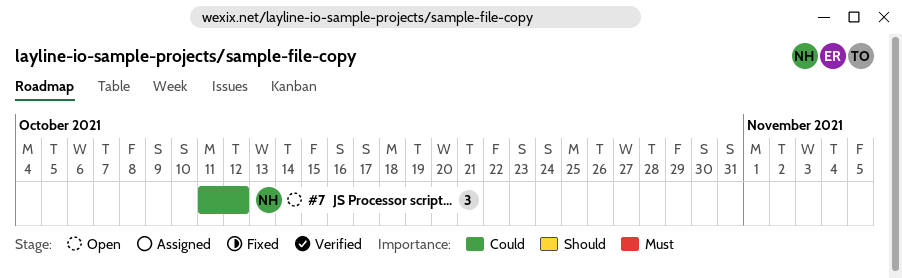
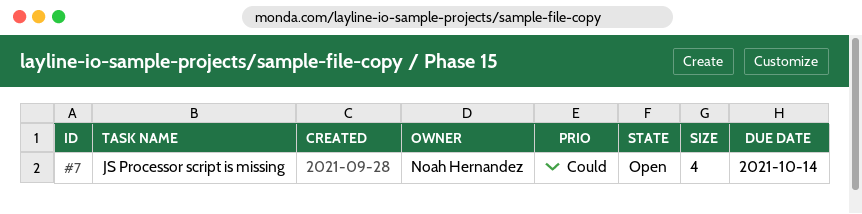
#7, estimate: 3 -> 4
#7, due: Oct 12 -> Oct 14

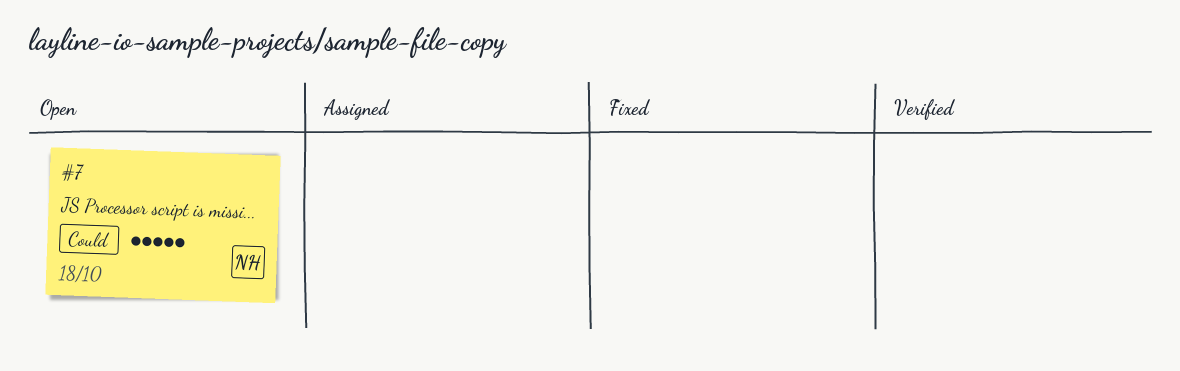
#7, estimate: 4 -> 5
#7, due: Oct 14 -> Oct 18

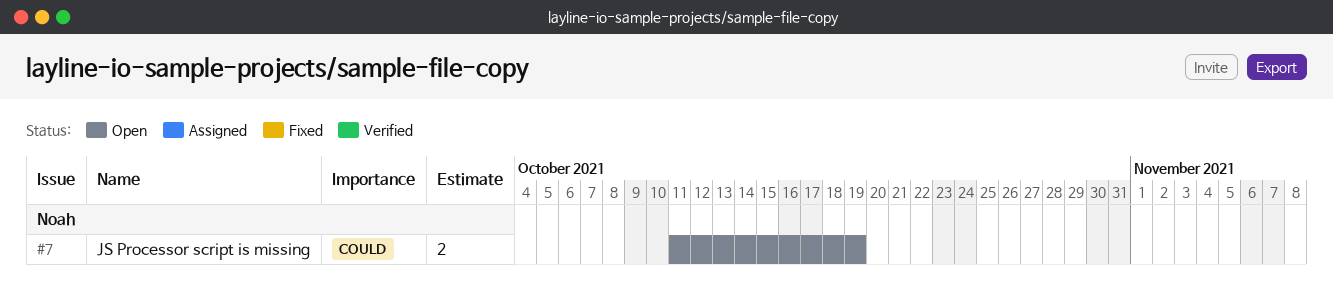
#7, estimate: 5 -> 2
#7, due: Oct 18 -> Oct 19

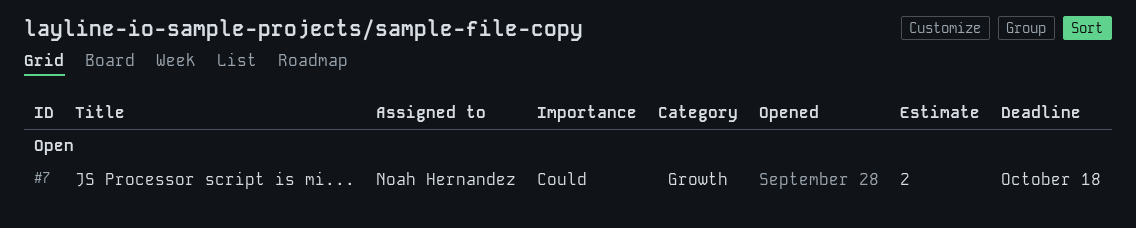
#7, due: Oct 19 -> Oct 18

